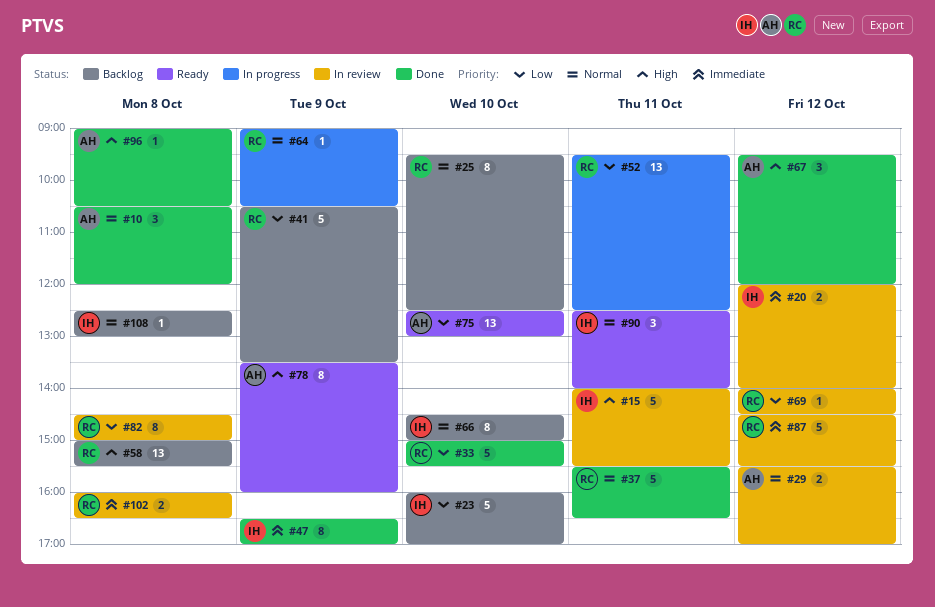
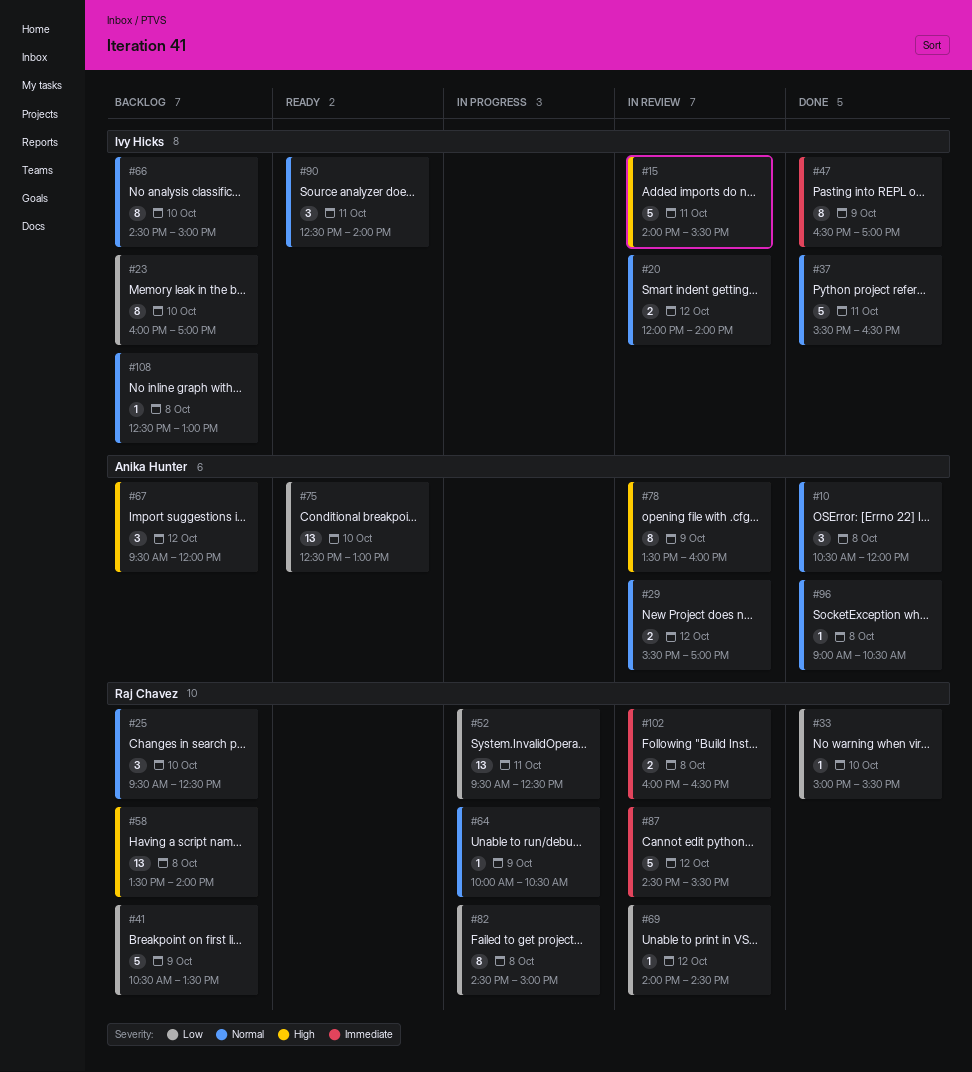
#20, priority: Immediate -> Normal
#23, estimate: 5 -> 8
#25, estimate: 8 -> 3
#33, estimate: 5 -> 1
#37, owner: Raj Chavez -> Ivy Hicks
#58, begins: 15:00 -> 13:30
#58, ends: 15:30 -> 14:00
#64, begins: 09:00 -> 10:00
#67, status: Done -> Backlog
#78, status: Ready -> In review
#82, status: In review -> In progress
#96, priority: High -> Normal

